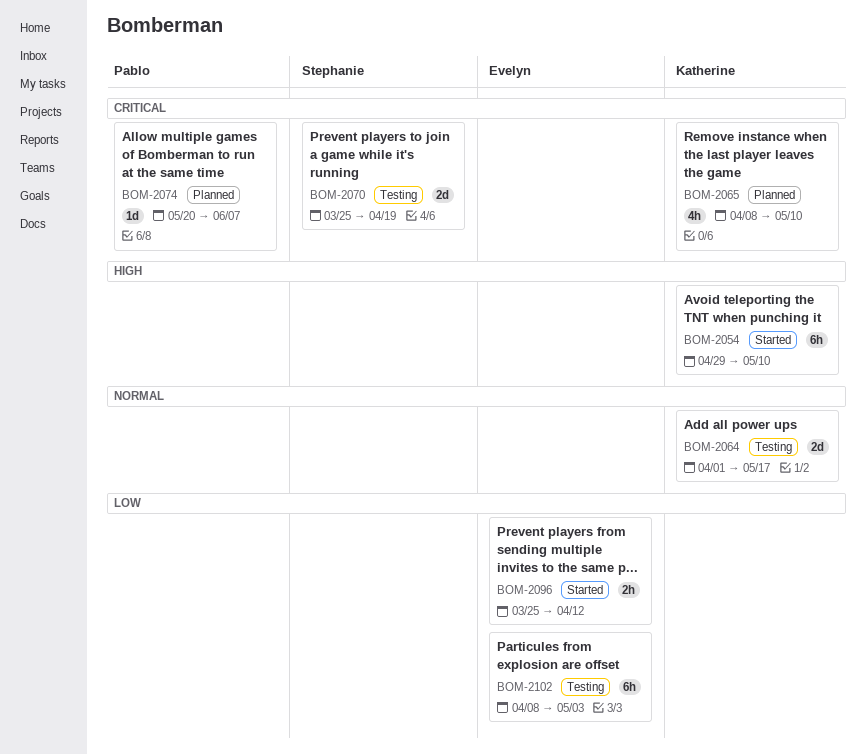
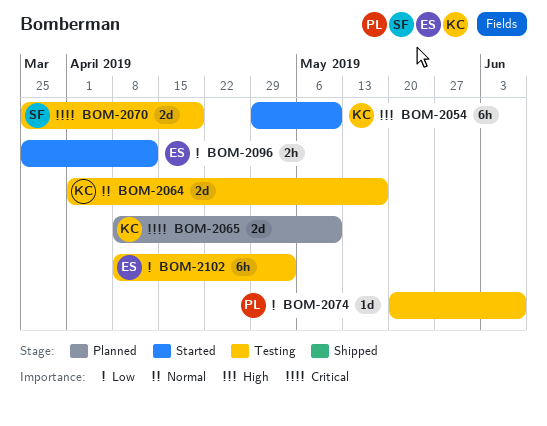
BOM-2065, estimate: 4h -> 2d
BOM-2074, status: Planned -> Testing
BOM-2074, priority: Critical -> Low

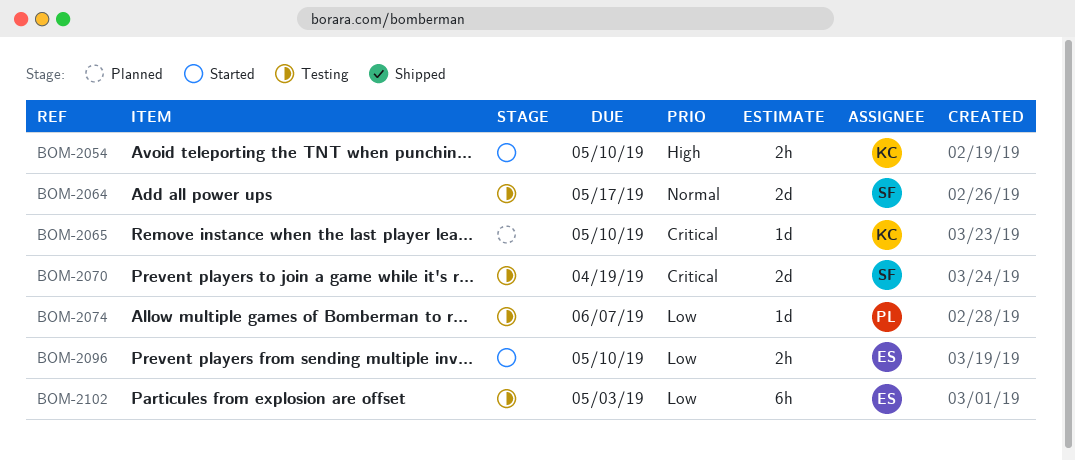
BOM-2054, estimate: 6h -> 2h
BOM-2064, owner: KC -> SF
BOM-2065, estimate: 2d -> 1d
BOM-2096, due: Apr 12 -> May 10

